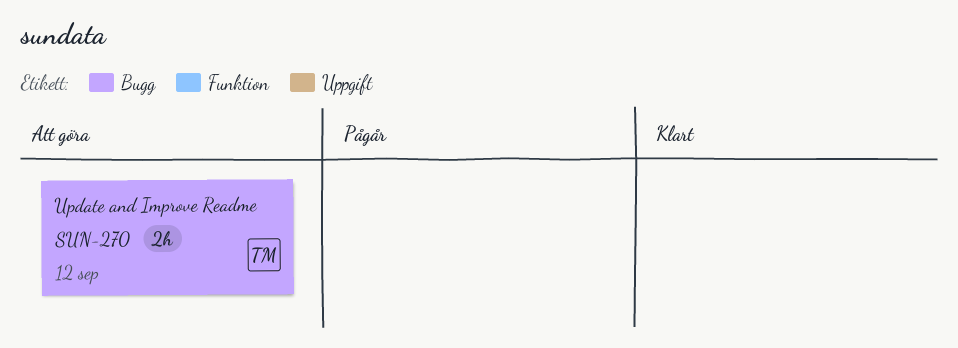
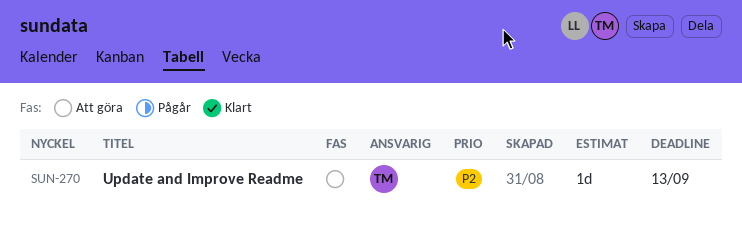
SUN-270, estimate: 2h -> 1d
SUN-270, due: Sep 12 -> Sep 13

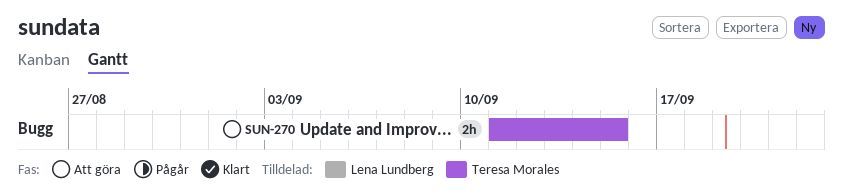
SUN-270, estimate: 1d -> 2h
SUN-270, due: Sep 13 -> Sep 15

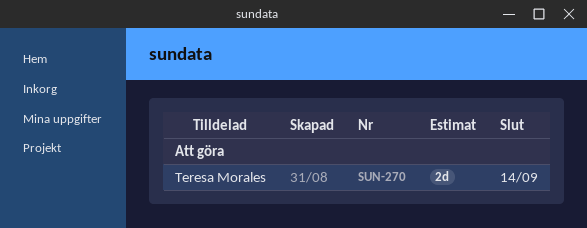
SUN-270, estimate: 2h -> 2d
SUN-270, due: Sep 15 -> Sep 14

